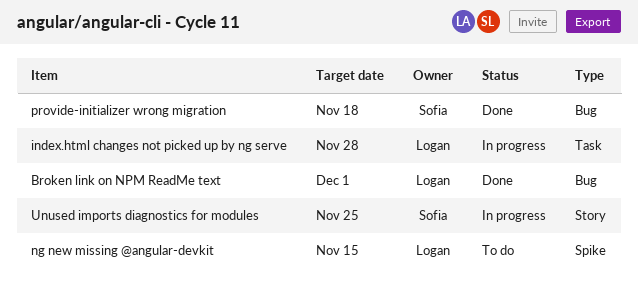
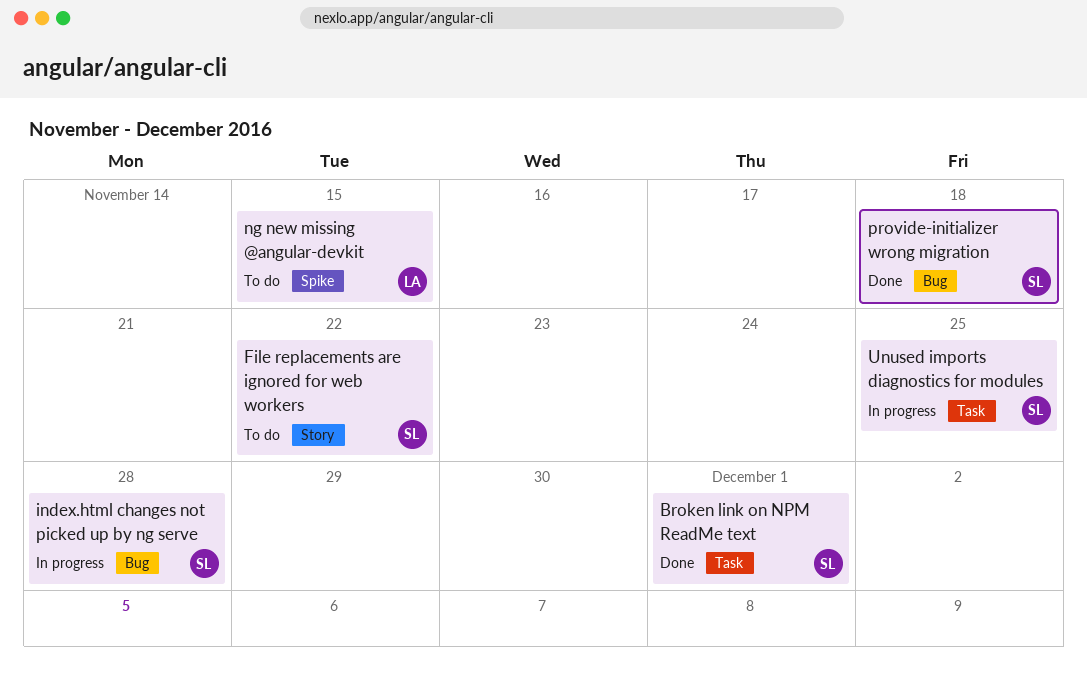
Broken link on NPM ReadMe text, owner: Logan -> Sofia
Broken link on NPM ReadMe text, label: Bug -> Task
File replacements are ignored for web workers: none -> present
index.html changes not picked up by ng serve, owner: Logan -> Sofia
index.html changes not picked up by ng serve, label: Task -> Bug
Unused imports diagnostics for modules, label: Story -> Task

